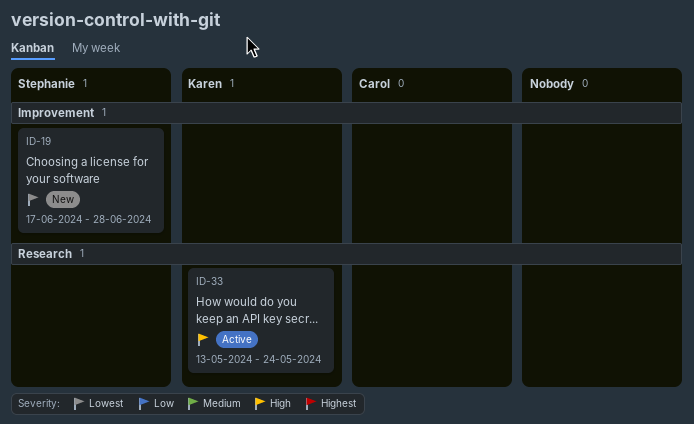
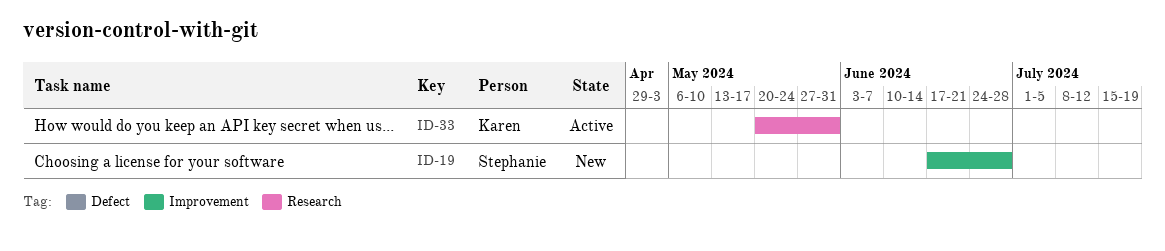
ID-33, start: May 13 -> May 20
ID-33, due: May 24 -> May 31

